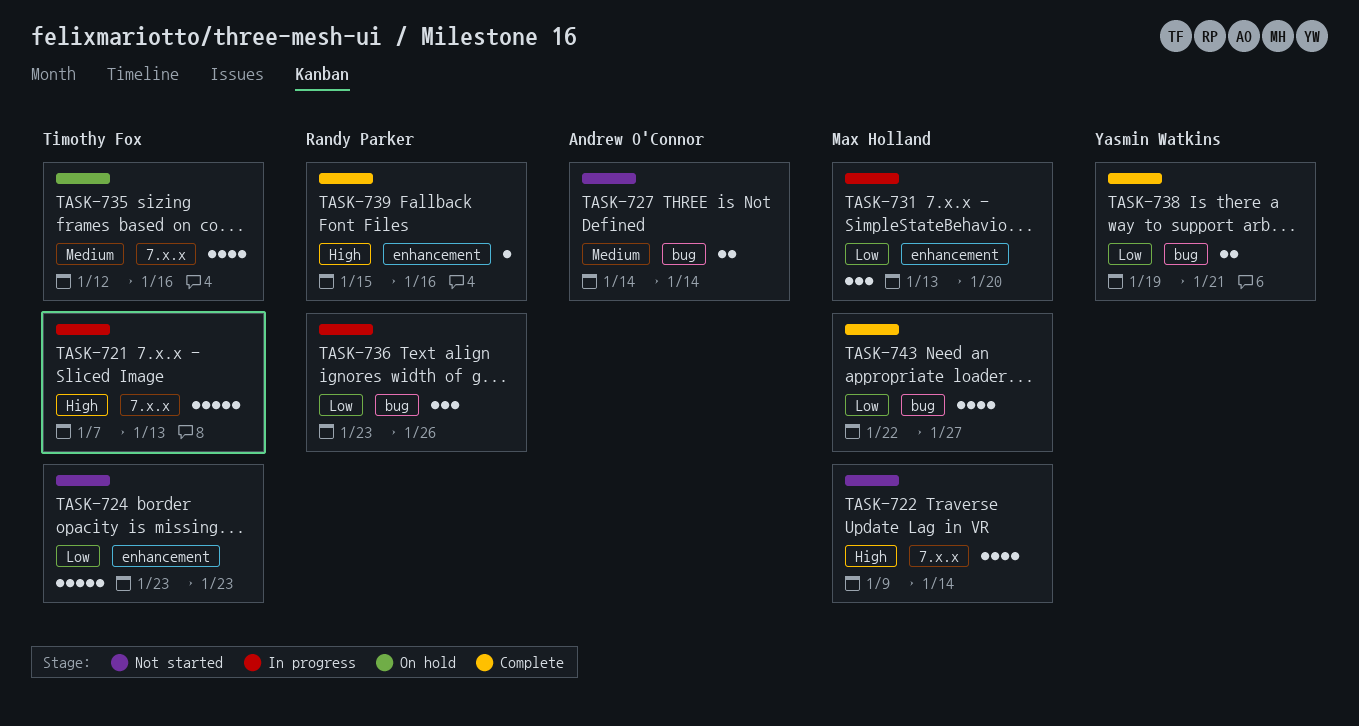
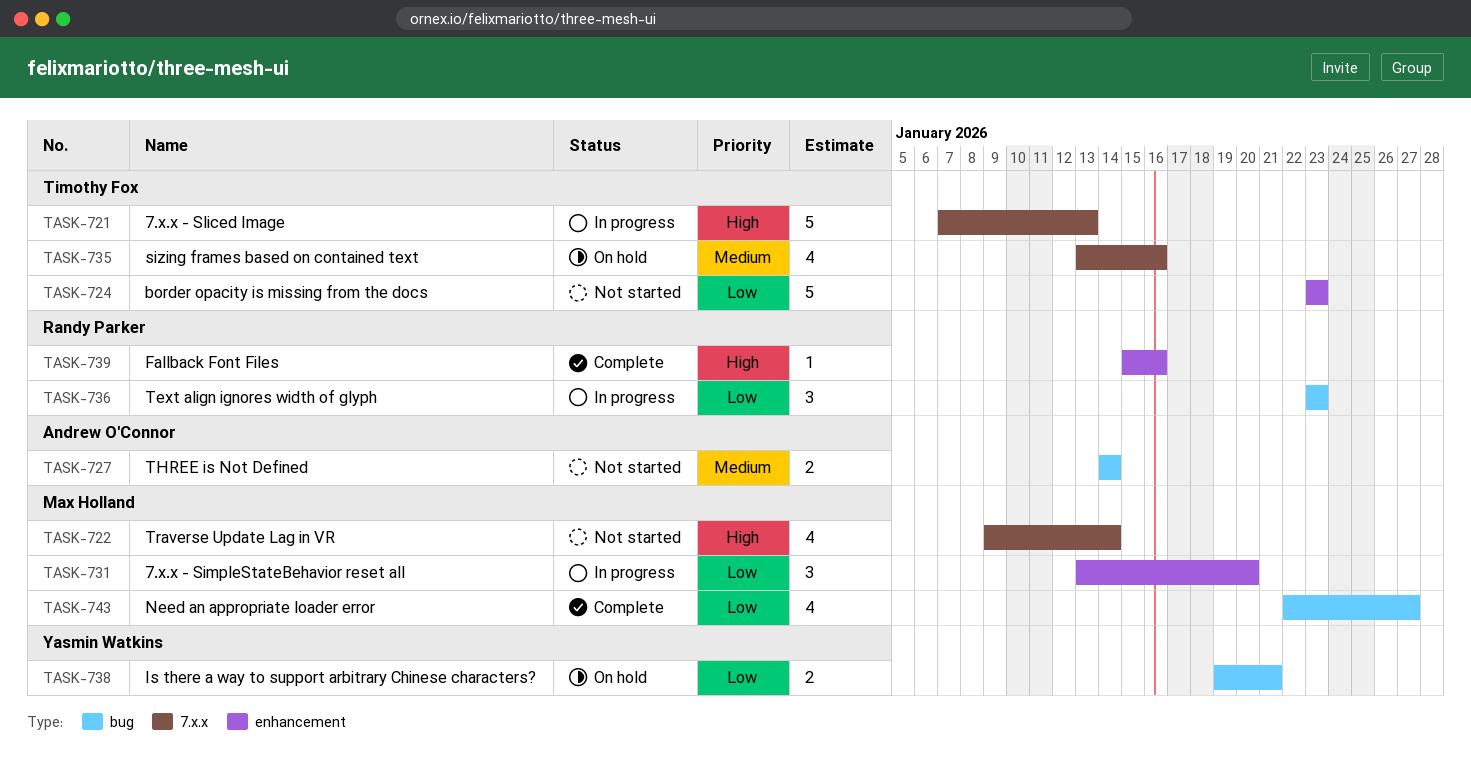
TASK-735, start: Jan 12 -> Jan 13
TASK-736, due: Jan 26 -> Jan 23
TASK-738, status: Complete -> On hold

